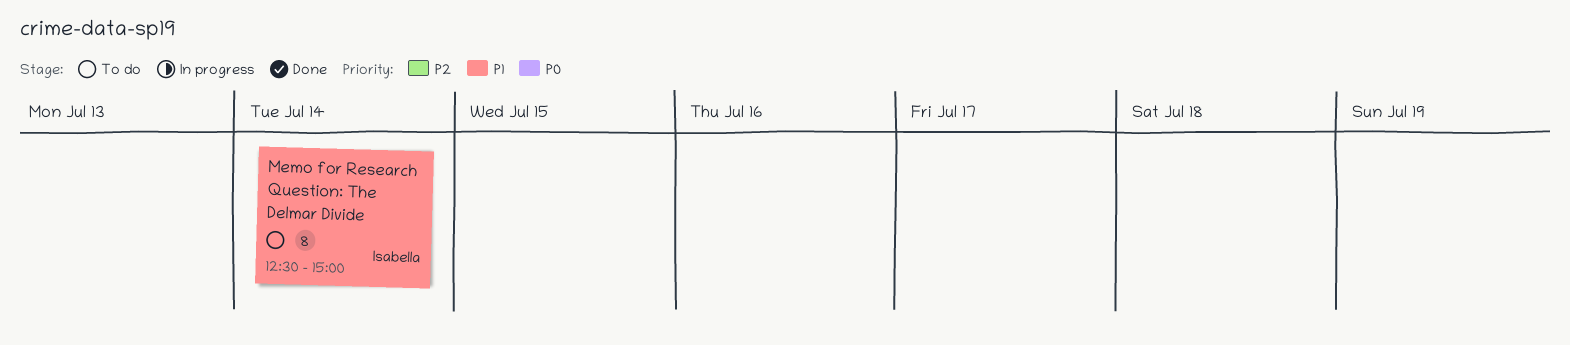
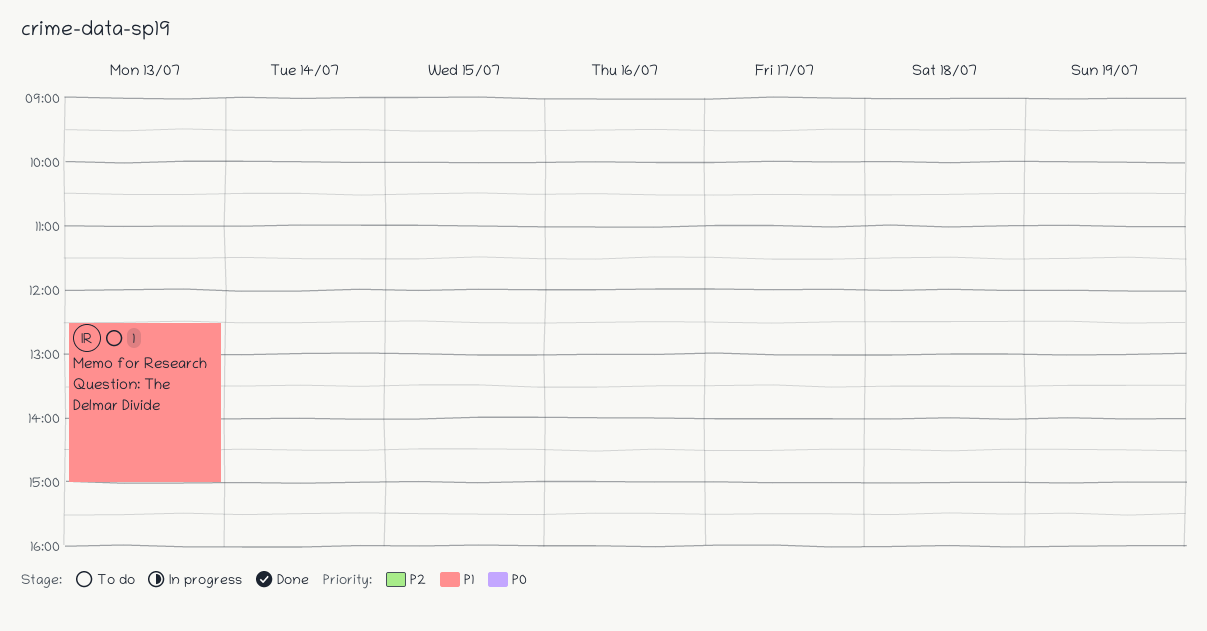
Memo for Research Question: The Delmar Divide, estimate: 8 -> 1
Memo for Research Question: The Delmar Divide, day: Jul 14 -> Jul 13

